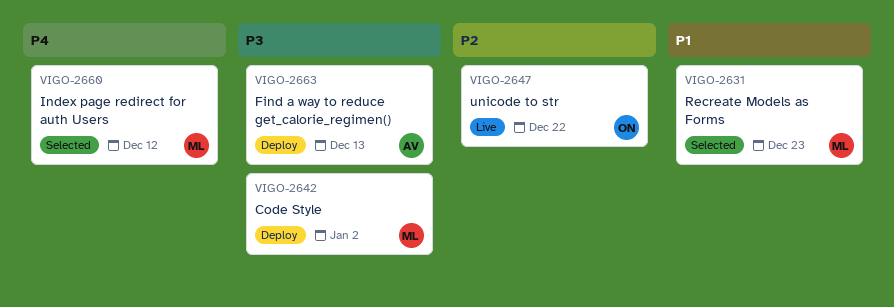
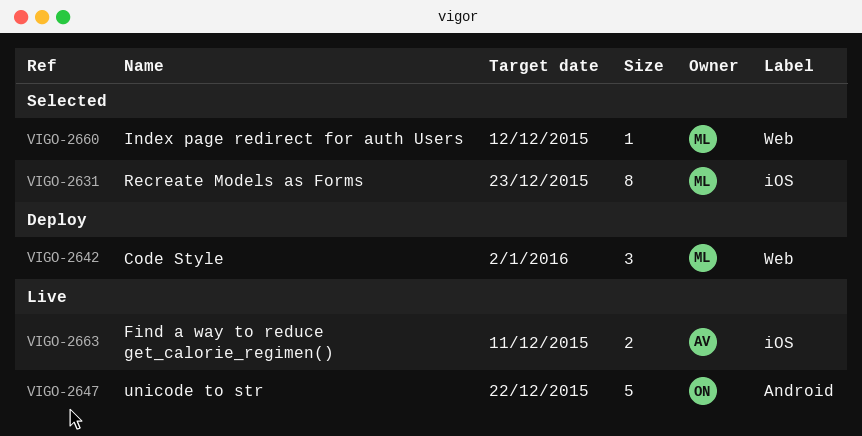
VIGO-2663, status: Deploy -> Live
VIGO-2663, due: Dec 13 -> Dec 11

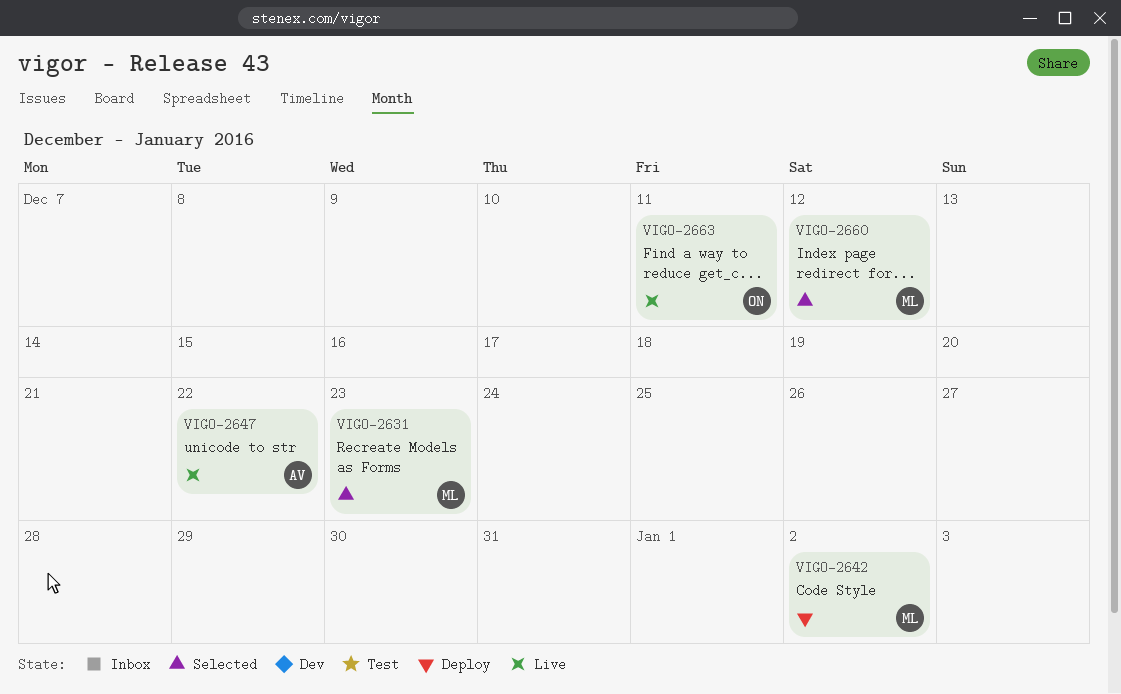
VIGO-2647, owner: ON -> AV
VIGO-2663, owner: AV -> ON

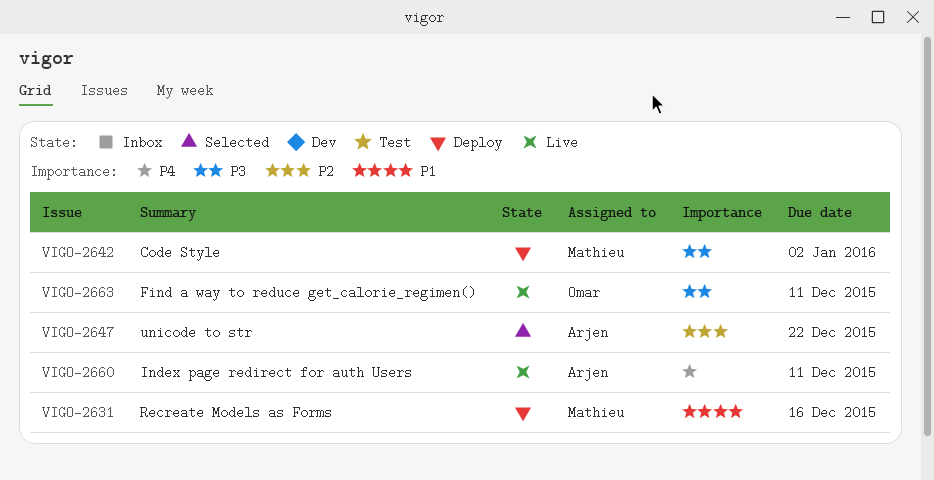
VIGO-2631, status: Selected -> Deploy
VIGO-2631, due: Dec 23 -> Dec 16
VIGO-2647, status: Live -> Selected
VIGO-2660, status: Selected -> Live
VIGO-2660, owner: Mathieu -> Arjen
VIGO-2660, due: Dec 12 -> Dec 11

